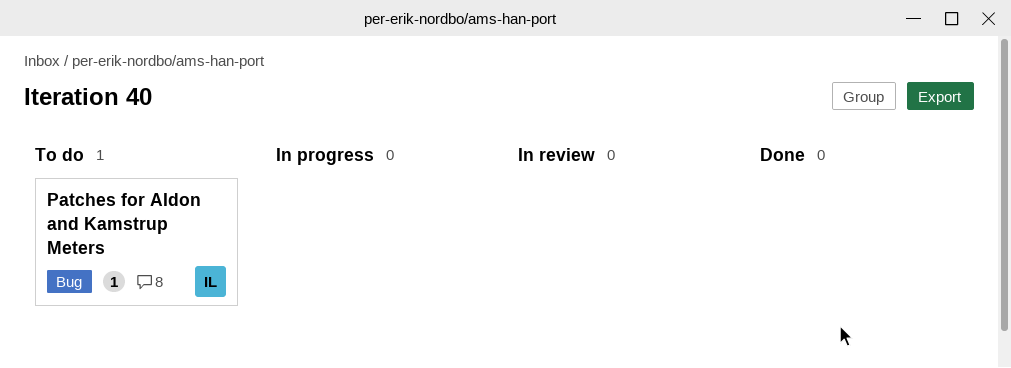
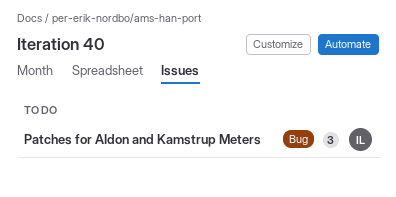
Patches for AIdon and Kamstrup Meters, estimate: 1 -> 3

